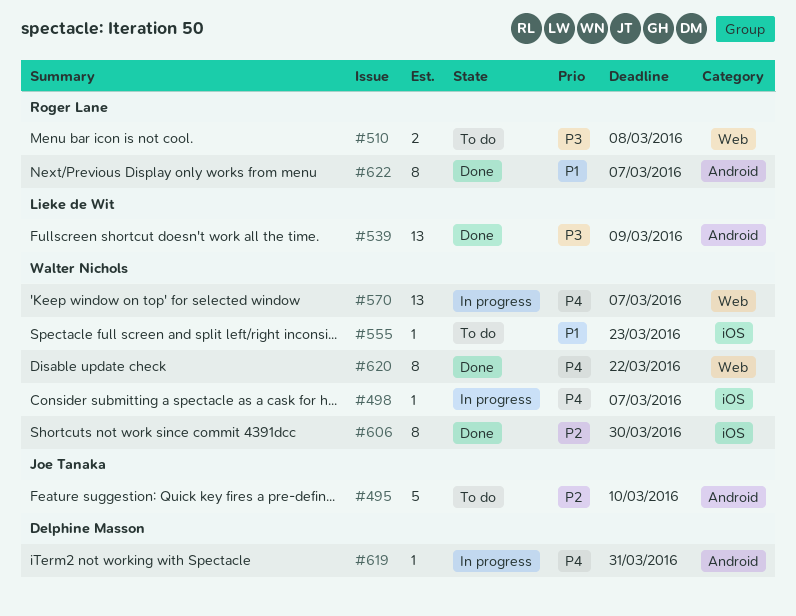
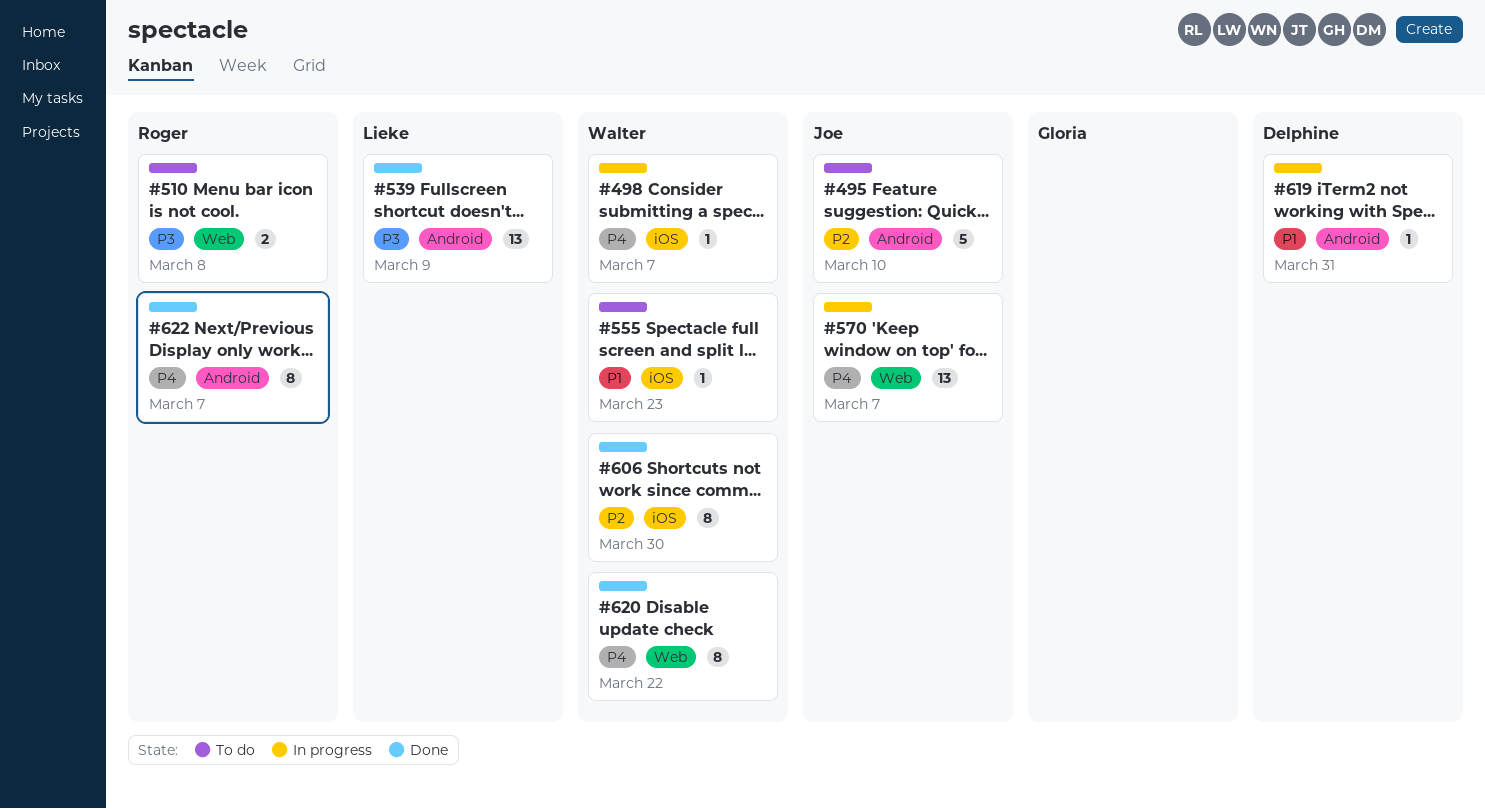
#570, owner: Walter Nichols -> Joe Tanaka
#619, priority: P4 -> P1
#622, priority: P1 -> P4

